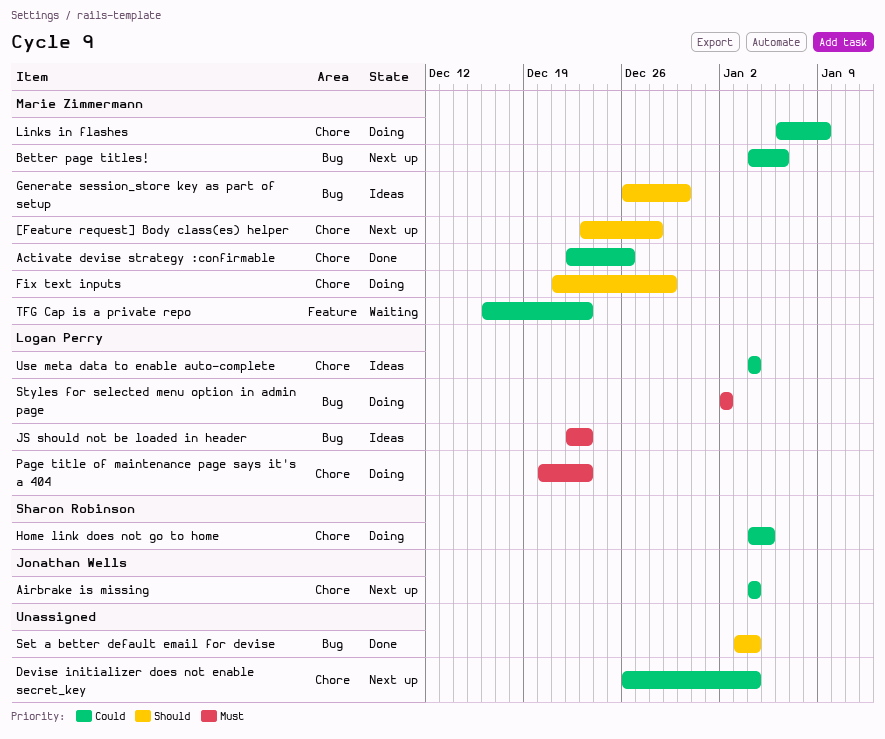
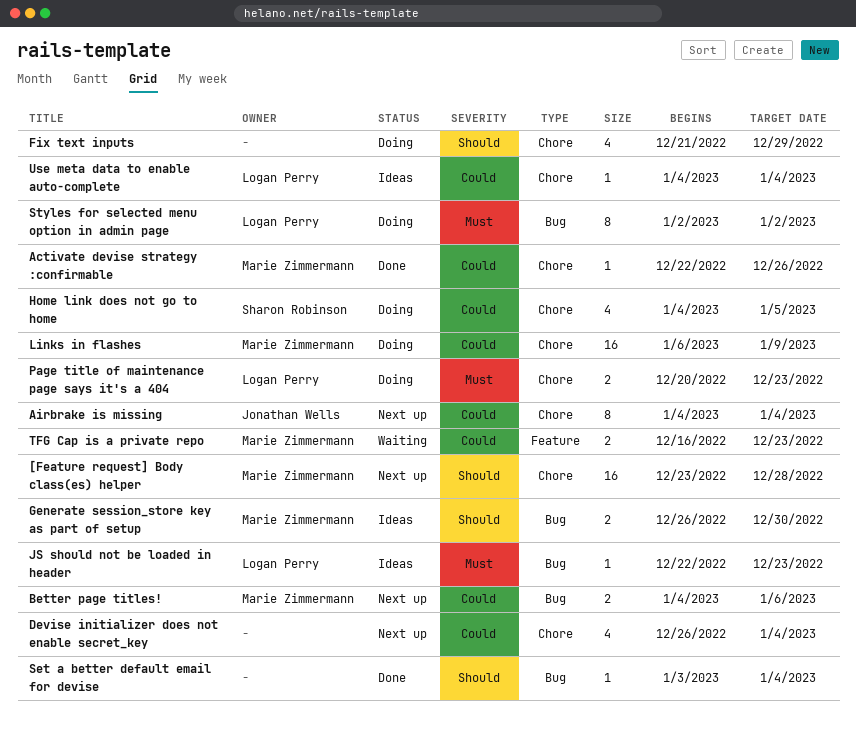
Fix text inputs, owner: Marie Zimmermann -> none

